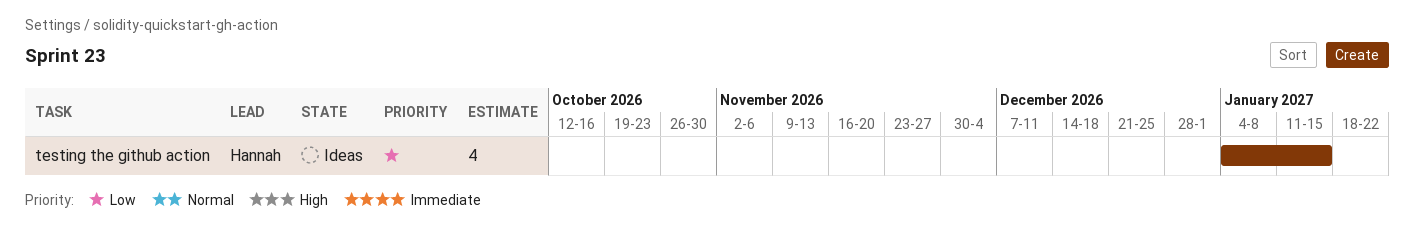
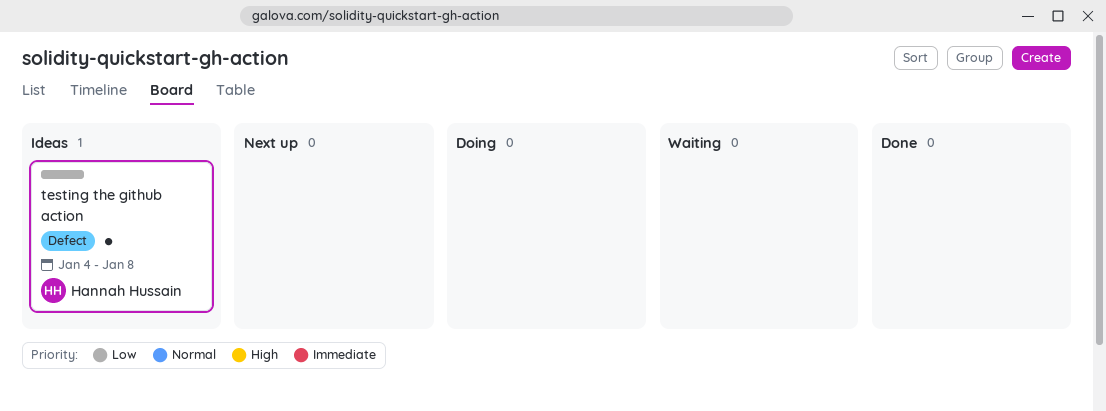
testing the github action, estimate: 4 -> 1
testing the github action, due: Jan 15 -> Jan 8

